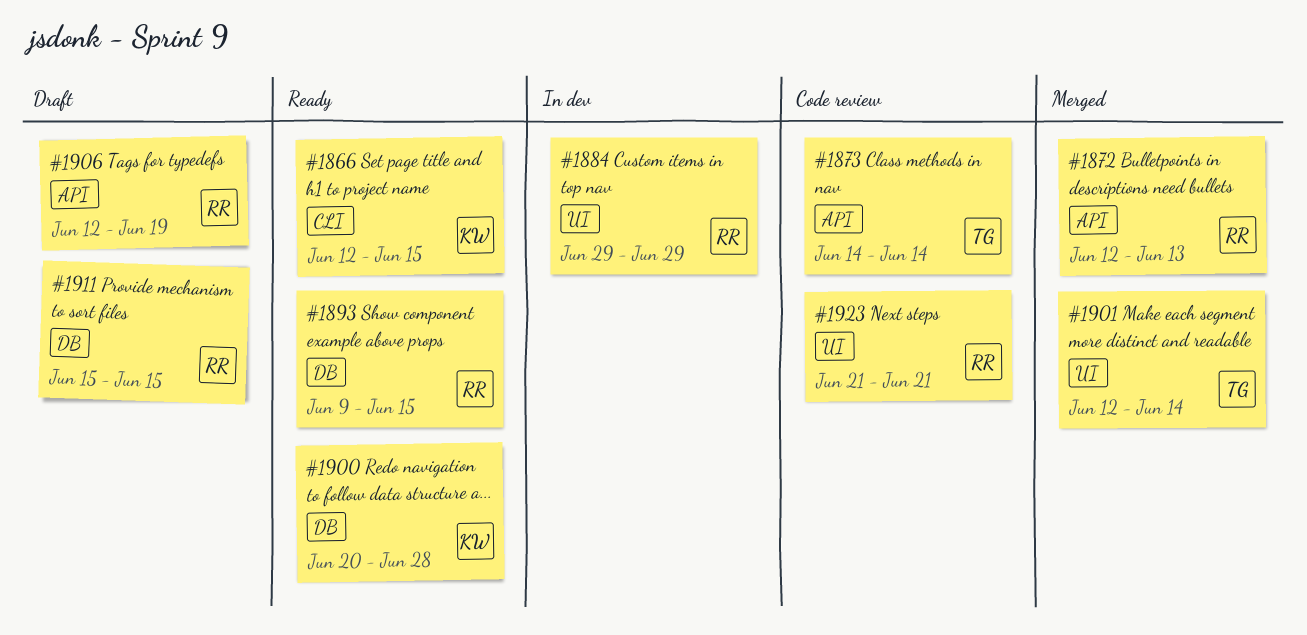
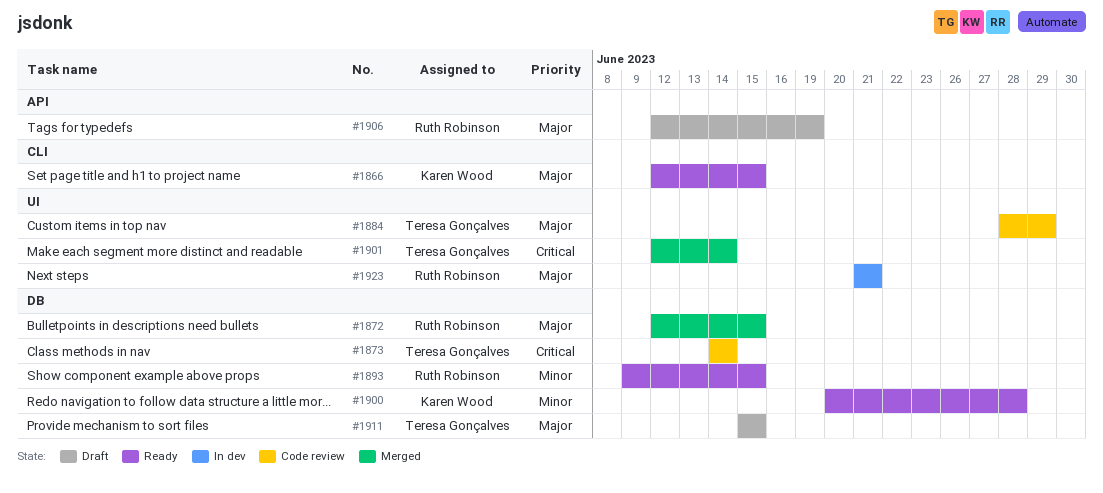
#1872, label: API -> DB
#1872, due: Jun 13 -> Jun 15
#1873, label: API -> DB
#1884, status: In dev -> Code review
#1884, owner: Ruth Robinson -> Teresa Gonçalves
#1884, start: Jun 29 -> Jun 28
#1911, owner: Ruth Robinson -> Teresa Gonçalves
#1923, status: Code review -> In dev

